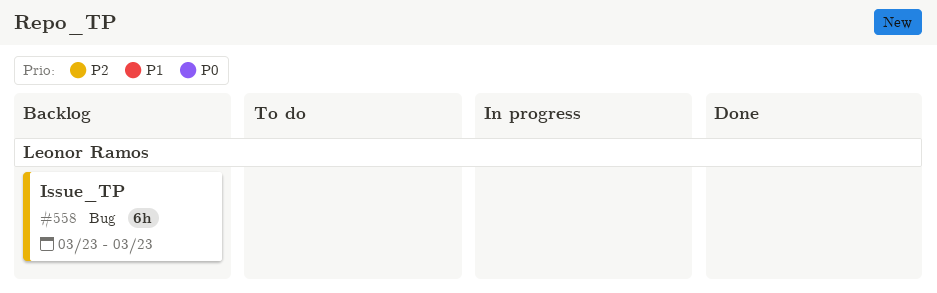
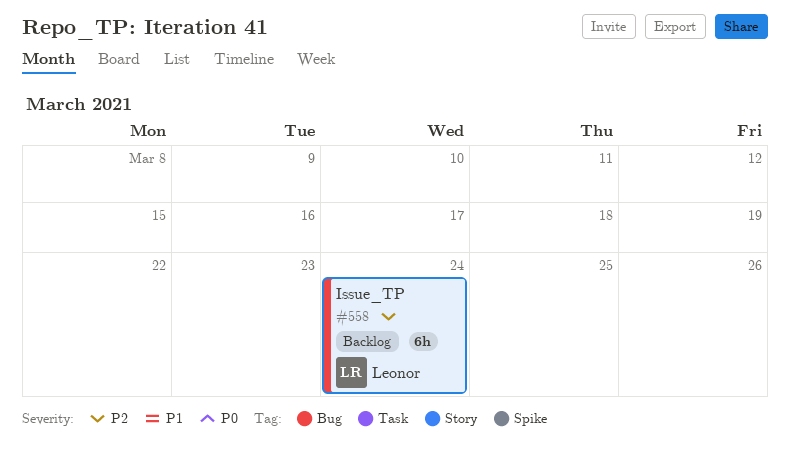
#558, due: Mar 23 -> Mar 24

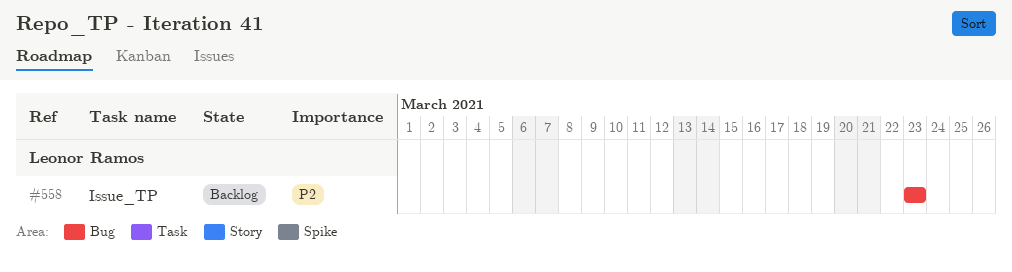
#558, due: Mar 24 -> Mar 23

